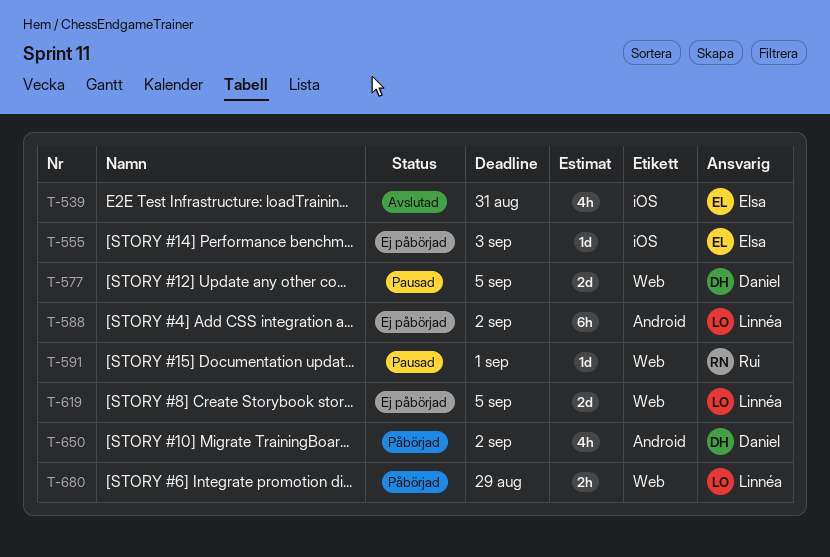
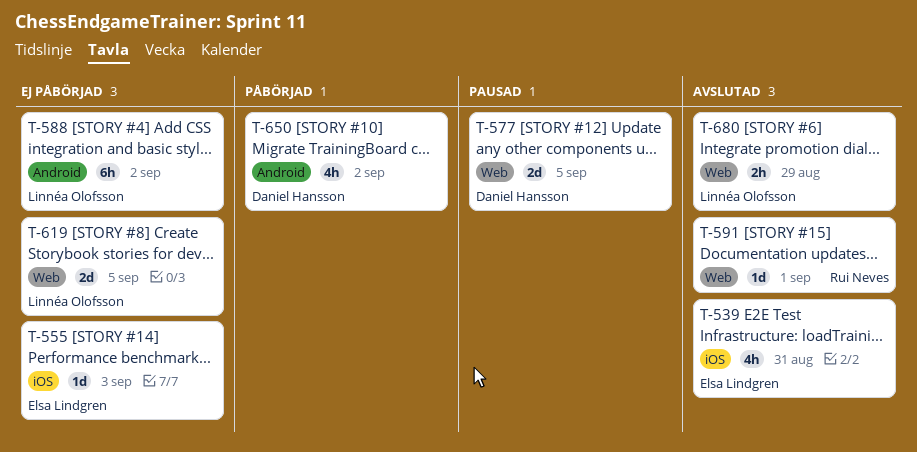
T-591, status: Pausad -> Avslutad
T-680, status: Påbörjad -> Avslutad

